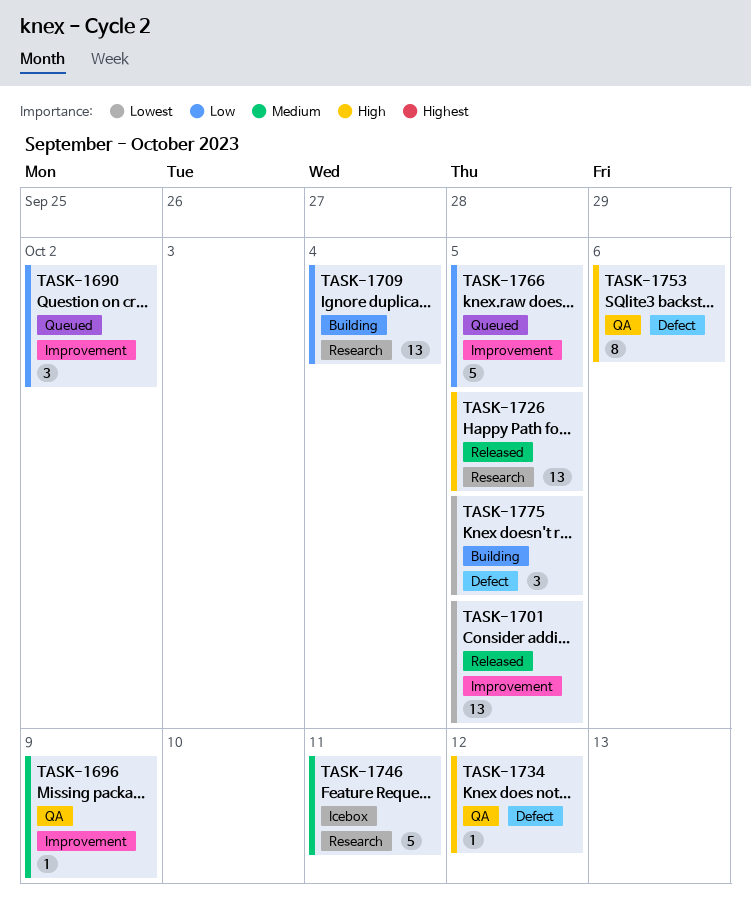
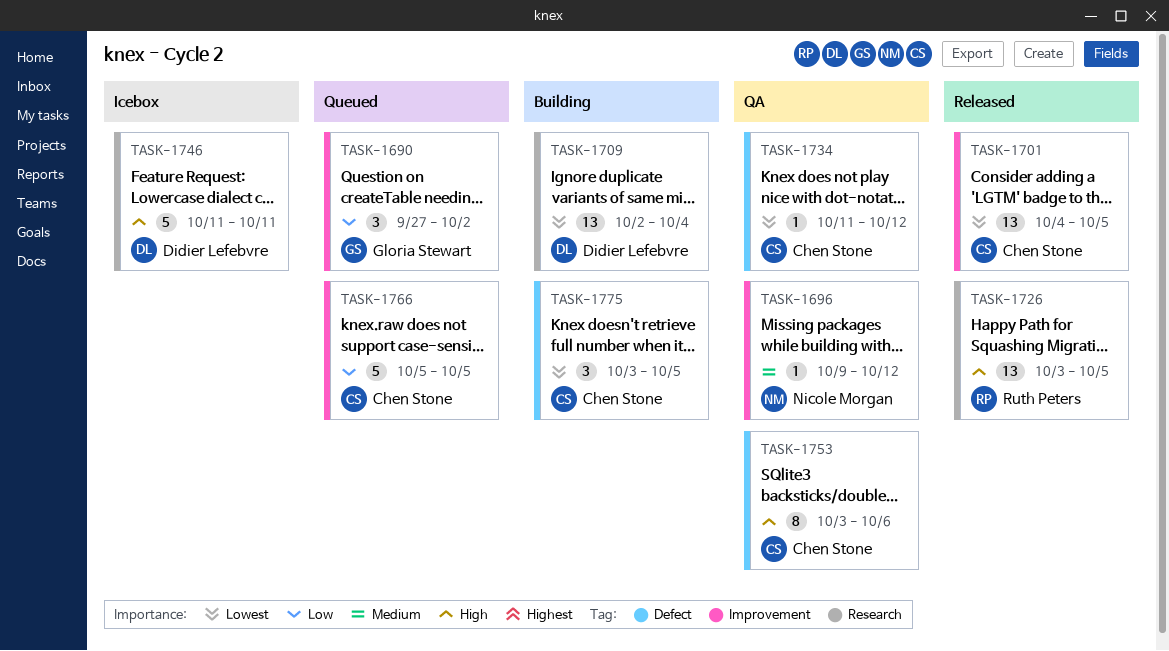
TASK-1696, due: Oct 9 -> Oct 12
TASK-1709, priority: Low -> Lowest
TASK-1734, priority: High -> Lowest
TASK-1746, priority: Medium -> High

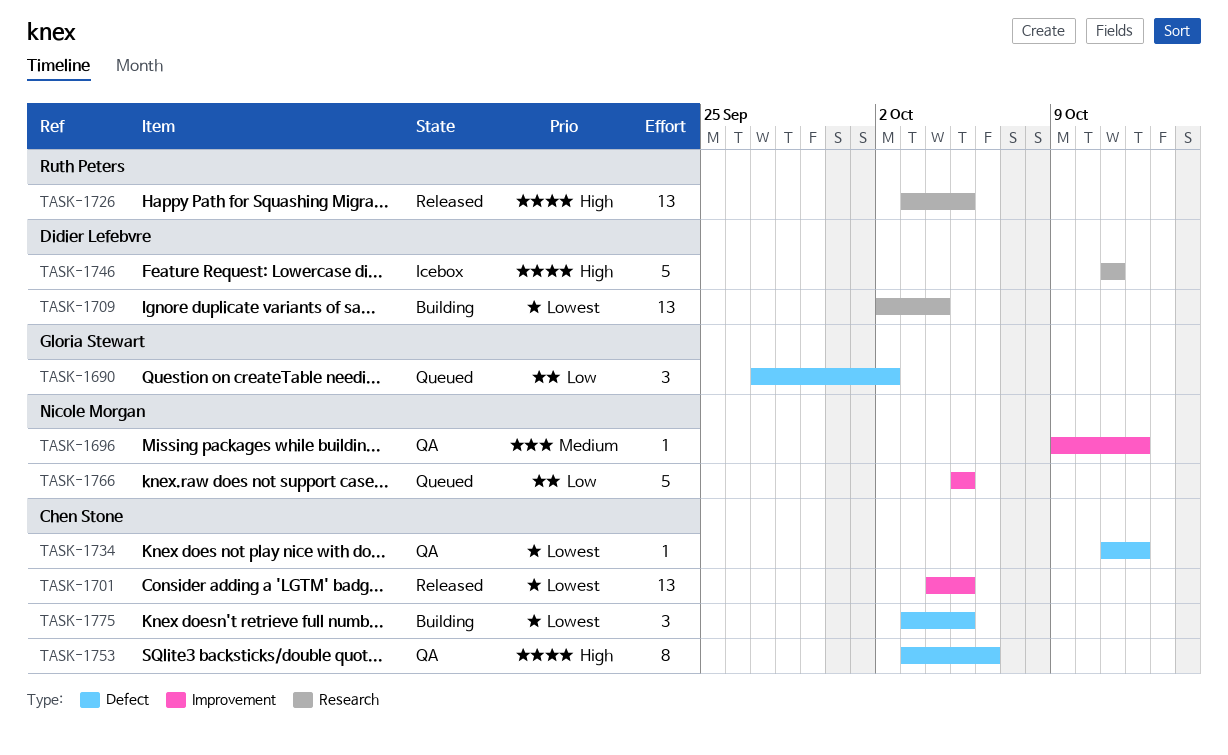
TASK-1690, label: Improvement -> Defect
TASK-1766, owner: Chen Stone -> Nicole Morgan

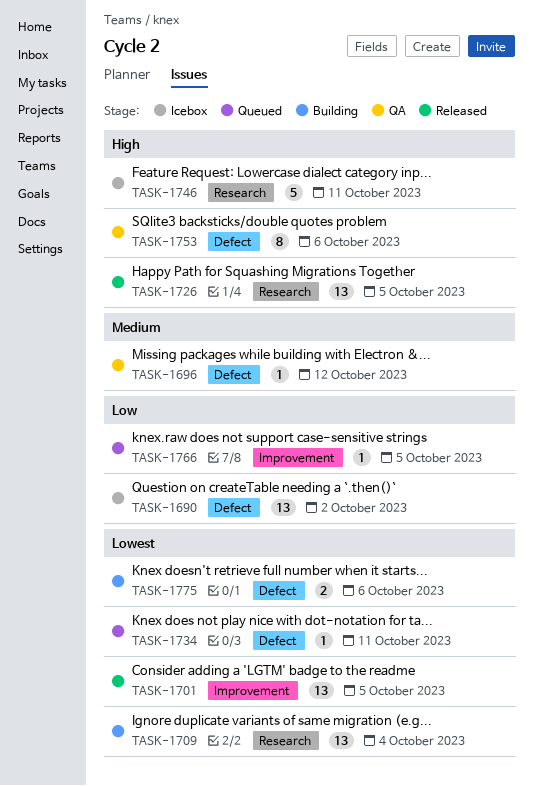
TASK-1690, status: Queued -> Icebox
TASK-1690, estimate: 3 -> 13
TASK-1696, label: Improvement -> Defect
TASK-1734, status: QA -> Queued
TASK-1734, due: Oct 12 -> Oct 11
TASK-1766, estimate: 5 -> 1
TASK-1775, estimate: 3 -> 2
TASK-1775, due: Oct 5 -> Oct 6

